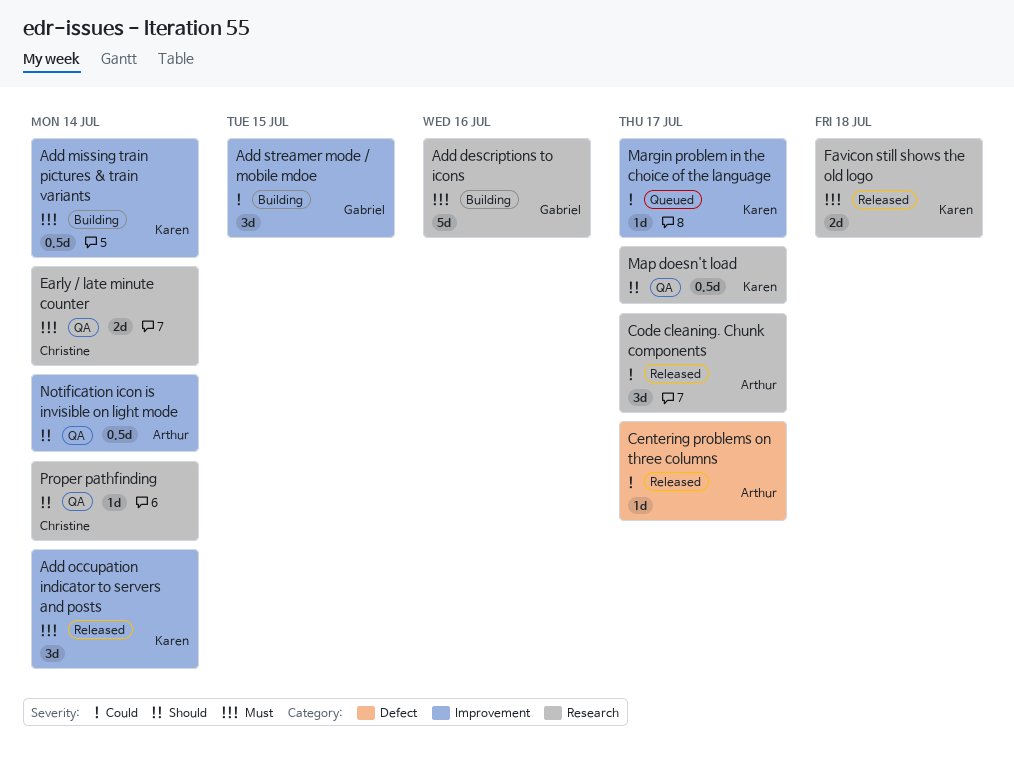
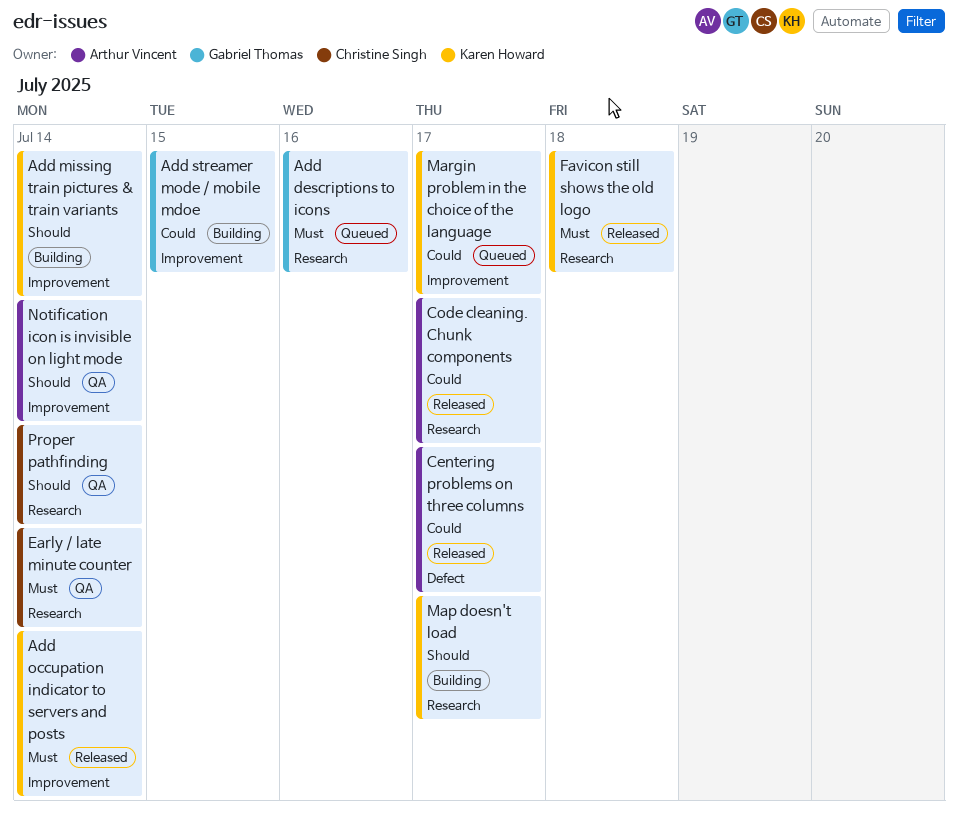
Add descriptions to icons, status: Building -> Queued
Add missing train pictures & train variants, priority: Must -> Should
Map doesn't load, status: QA -> Building

